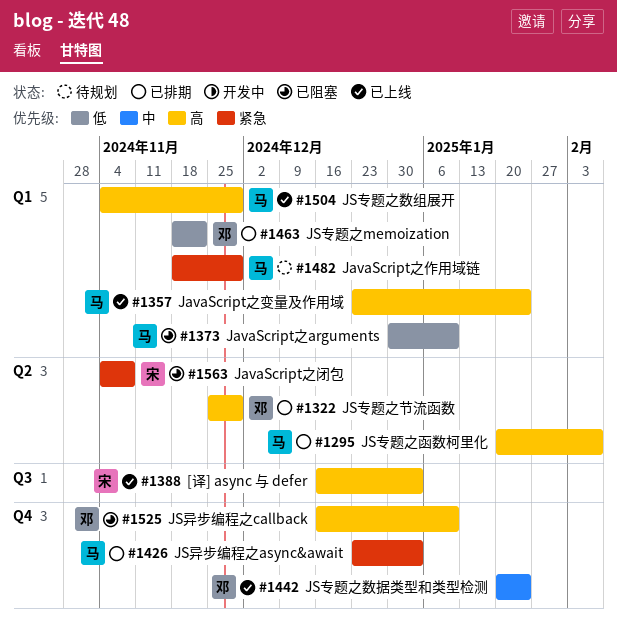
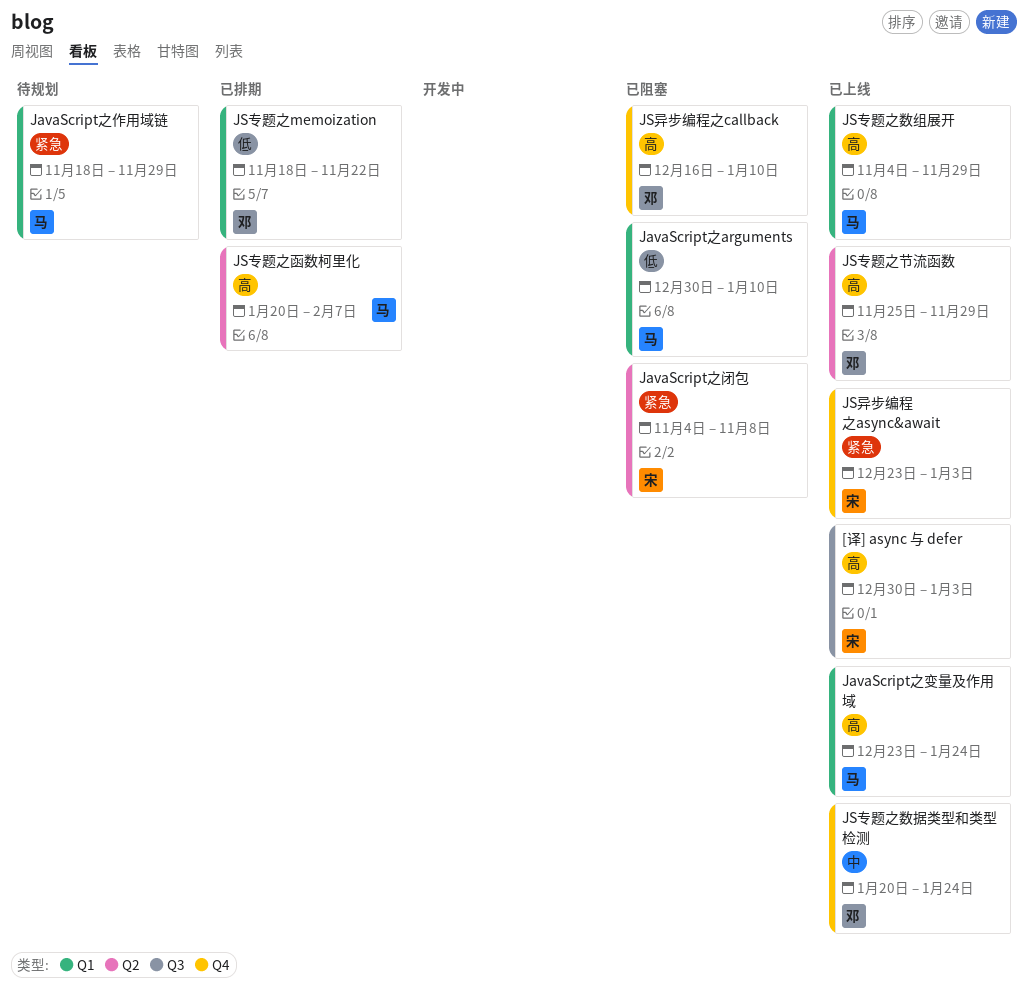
[译] async 与 defer, start: Dec 16 -> Dec 30
JS专题之节流函数, status: 已排期 -> 已上线
JS异步编程之async&await, status: 已排期 -> 已上线
JS异步编程之async&await, owner: 马 -> 宋

